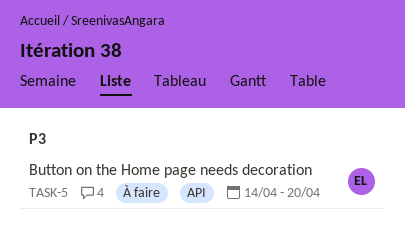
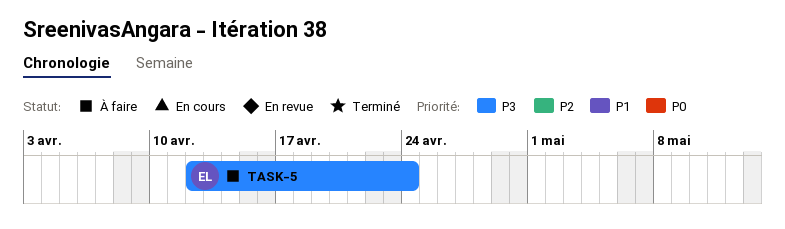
TASK-5, start: Apr 14 -> Apr 12
TASK-5, due: Apr 20 -> Apr 24

